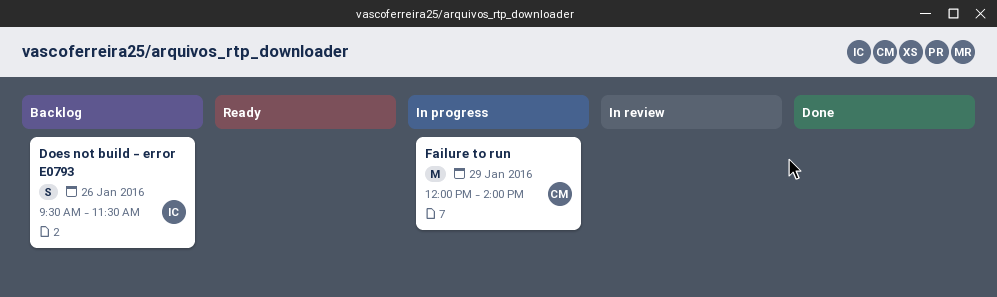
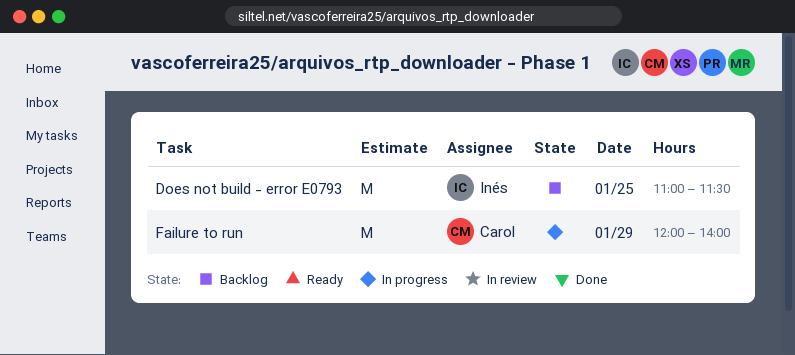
Does not build - error E0793, estimate: S -> M
Does not build - error E0793, day: Jan 26 -> Jan 25
Does not build - error E0793, begins: 09:30 -> 11:00

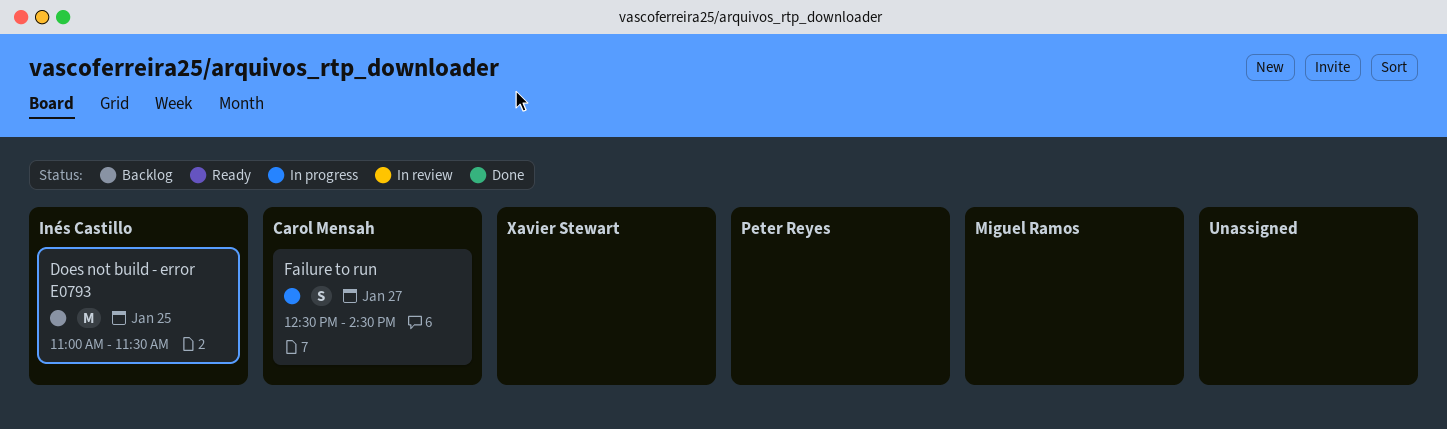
Failure to run, estimate: M -> S
Failure to run, day: Jan 29 -> Jan 27
Failure to run, begins: 12:00 -> 12:30
Failure to run, ends: 14:00 -> 14:30

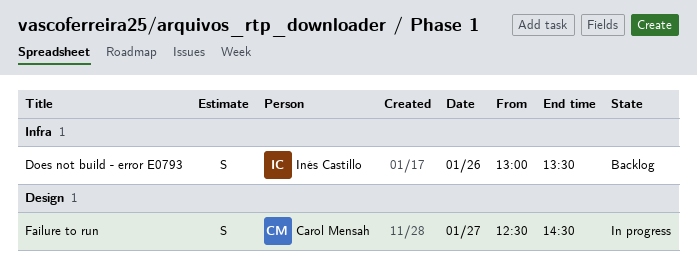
Does not build - error E0793, estimate: M -> S
Does not build - error E0793, day: Jan 25 -> Jan 26
Does not build - error E0793, begins: 11:00 -> 13:00
Does not build - error E0793, ends: 11:30 -> 13:30

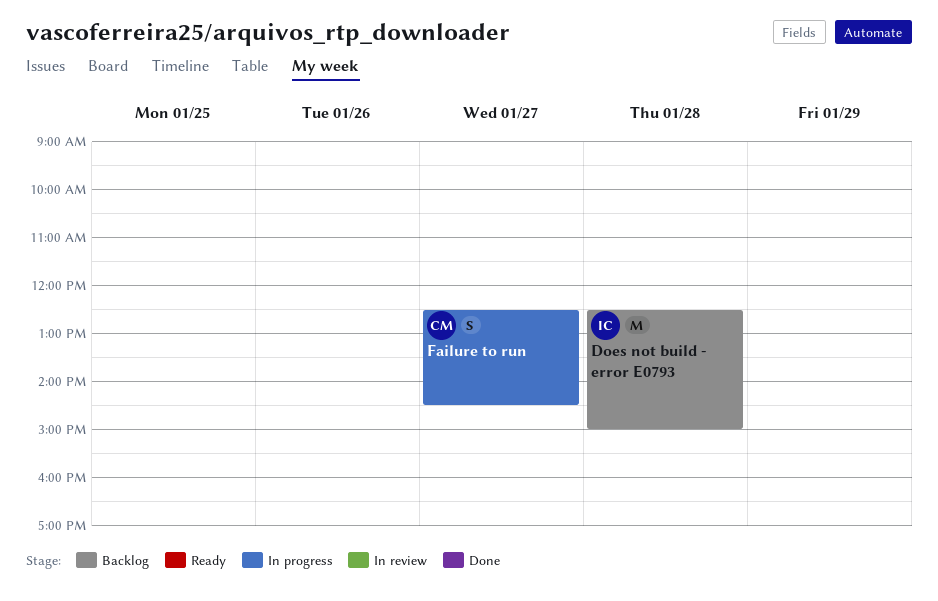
Does not build - error E0793, estimate: S -> M
Does not build - error E0793, day: Jan 26 -> Jan 28
Does not build - error E0793, begins: 13:00 -> 12:30
Does not build - error E0793, ends: 13:30 -> 15:00

